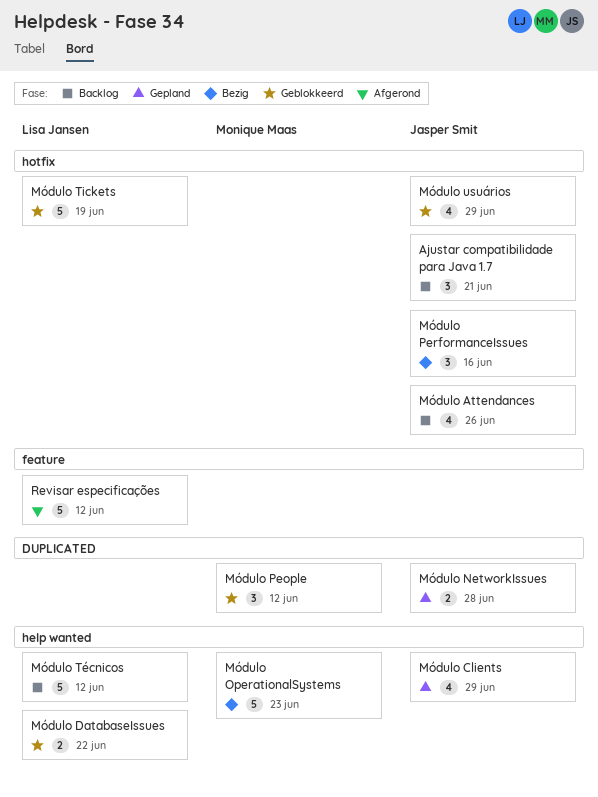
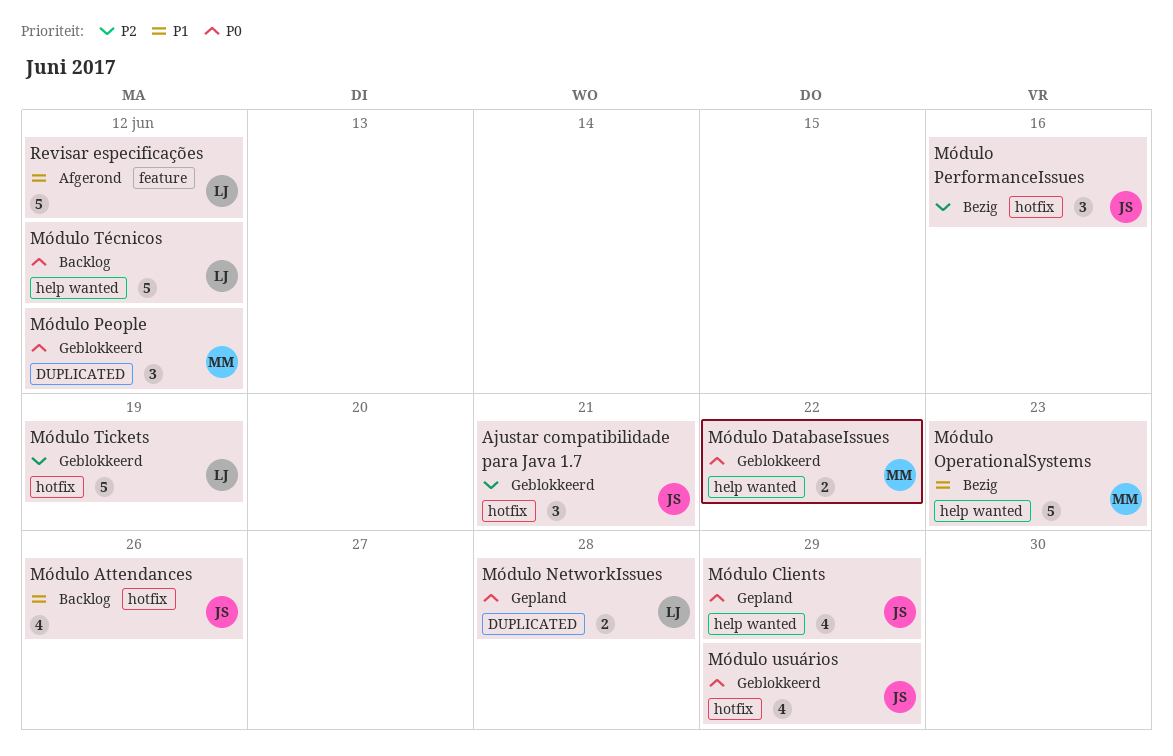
Ajustar compatibilidade para Java 1.7, status: Backlog -> Geblokkeerd
Módulo DatabaseIssues, owner: Lisa Jansen -> Monique Maas
Módulo NetworkIssues, owner: Jasper Smit -> Lisa Jansen

